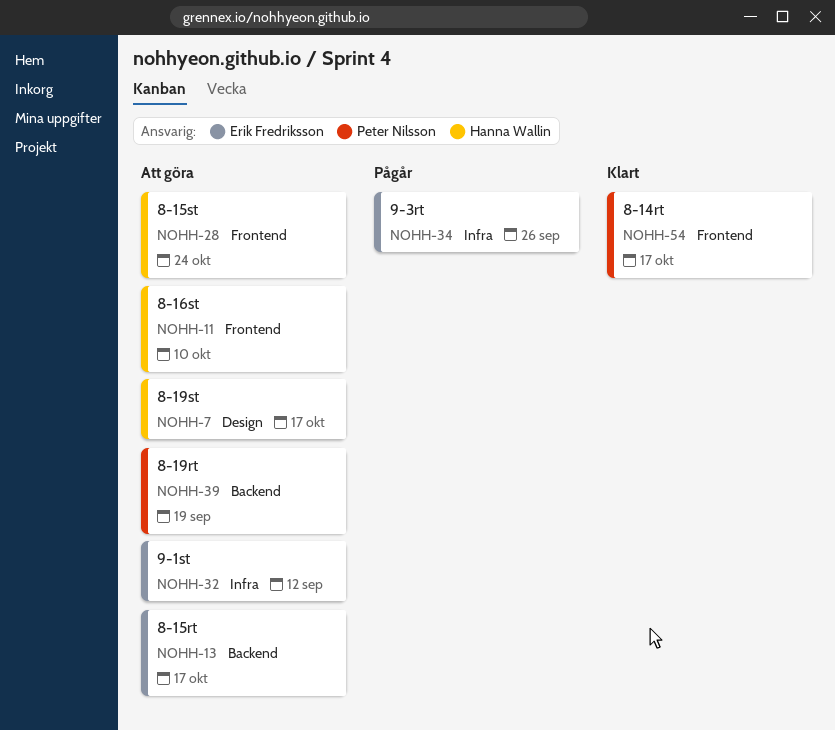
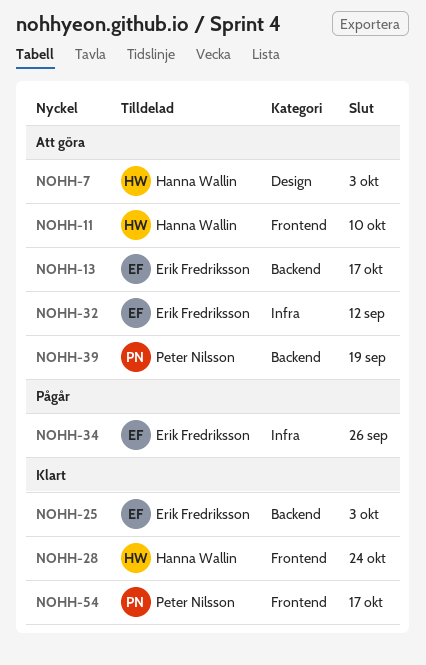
NOHH-7, due: Oct 17 -> Oct 3
NOHH-25: none -> present
NOHH-28, status: Att göra -> Klart

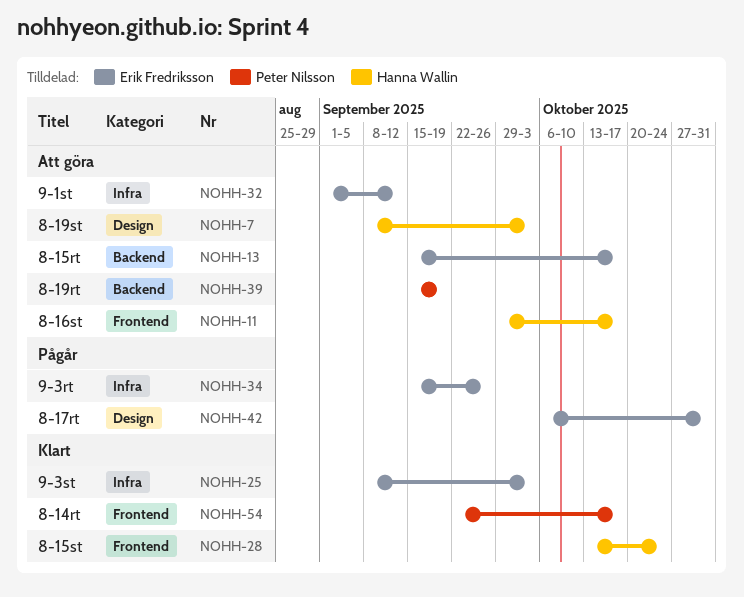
NOHH-11, due: Oct 10 -> Oct 17
NOHH-25, label: Backend -> Infra
NOHH-42: none -> present

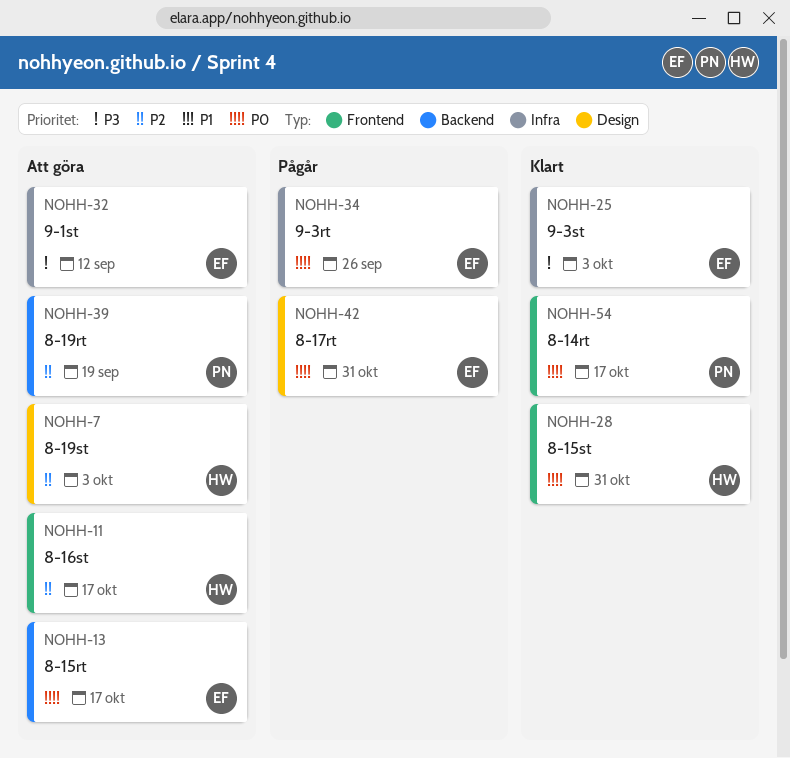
NOHH-28, due: Oct 24 -> Oct 31

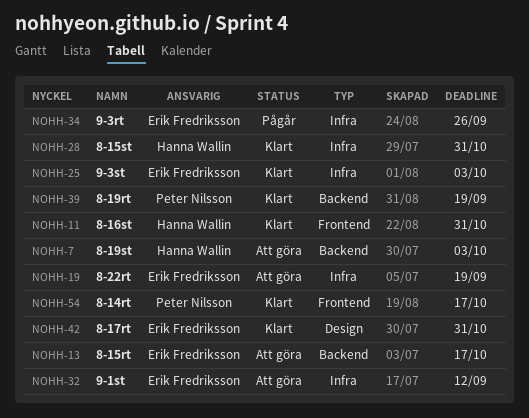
NOHH-7, label: Design -> Backend
NOHH-11, status: Att göra -> Klart
NOHH-11, due: Oct 17 -> Oct 31
NOHH-19: none -> present
NOHH-28, label: Frontend -> Infra
NOHH-39, status: Att göra -> Klart
NOHH-42, status: Pågår -> Klart

